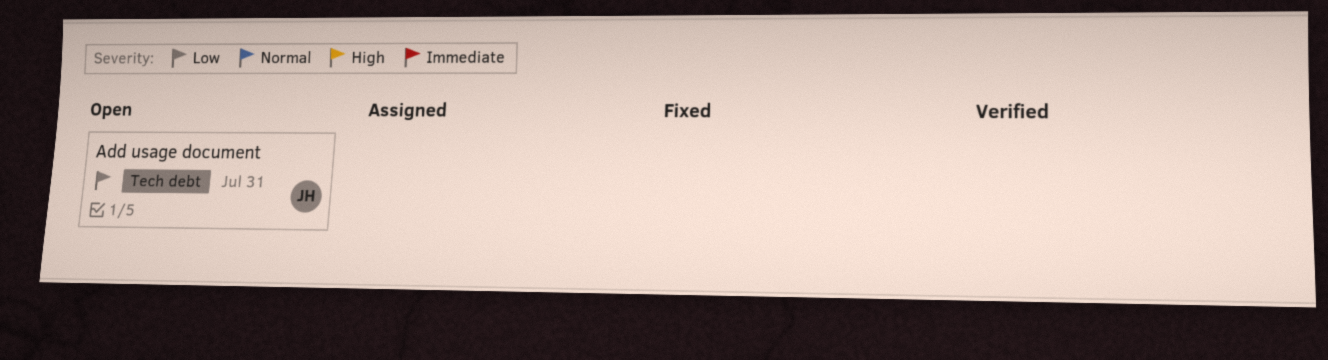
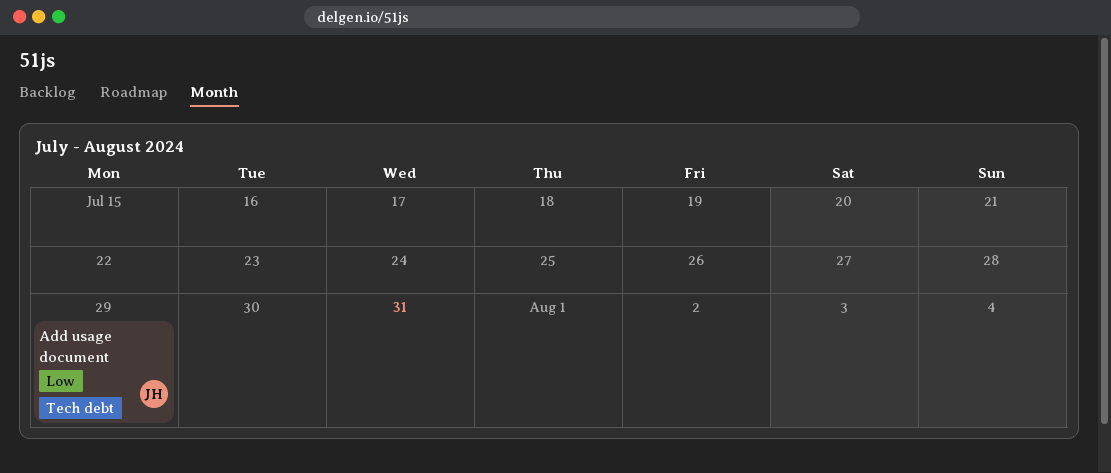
Add usage document, due: Jul 31 -> Jul 29

